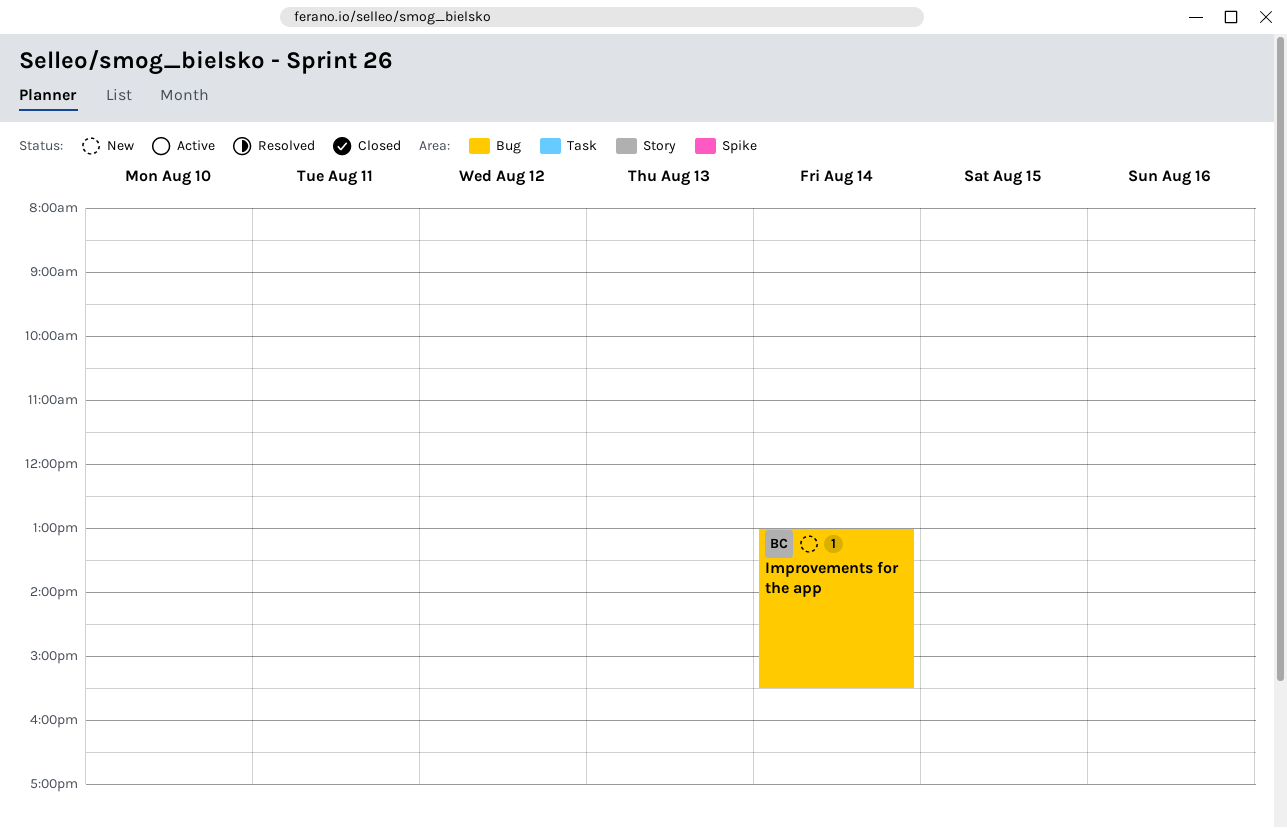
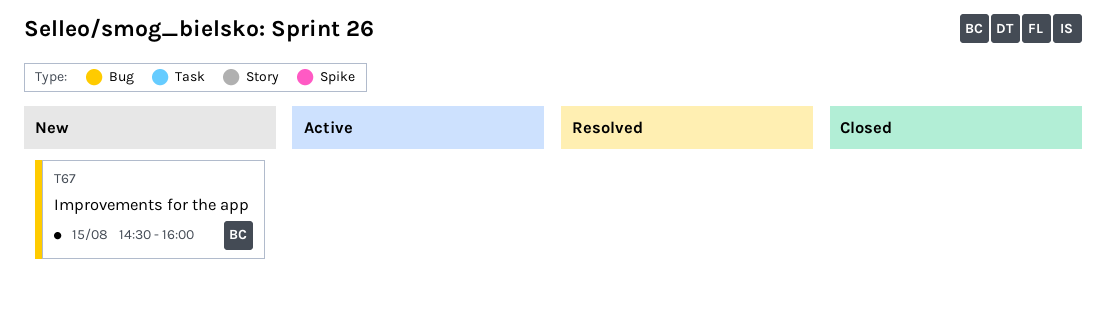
Improvements for the app, day: Aug 14 -> Aug 15
Improvements for the app, begins: 13:00 -> 14:30
Improvements for the app, ends: 15:30 -> 16:00

